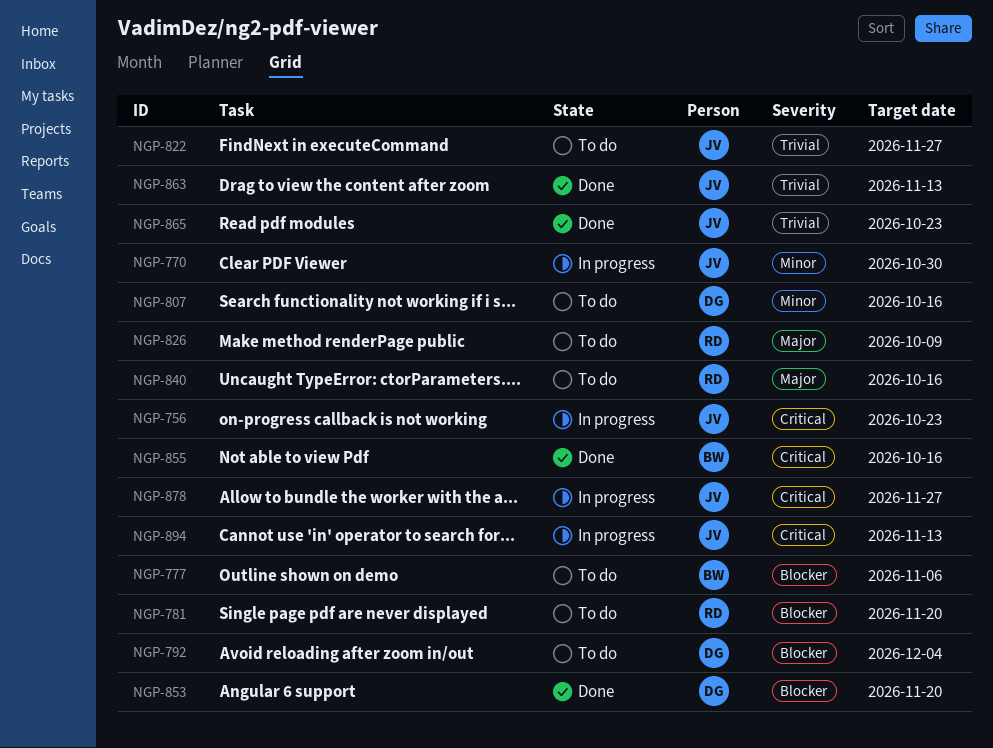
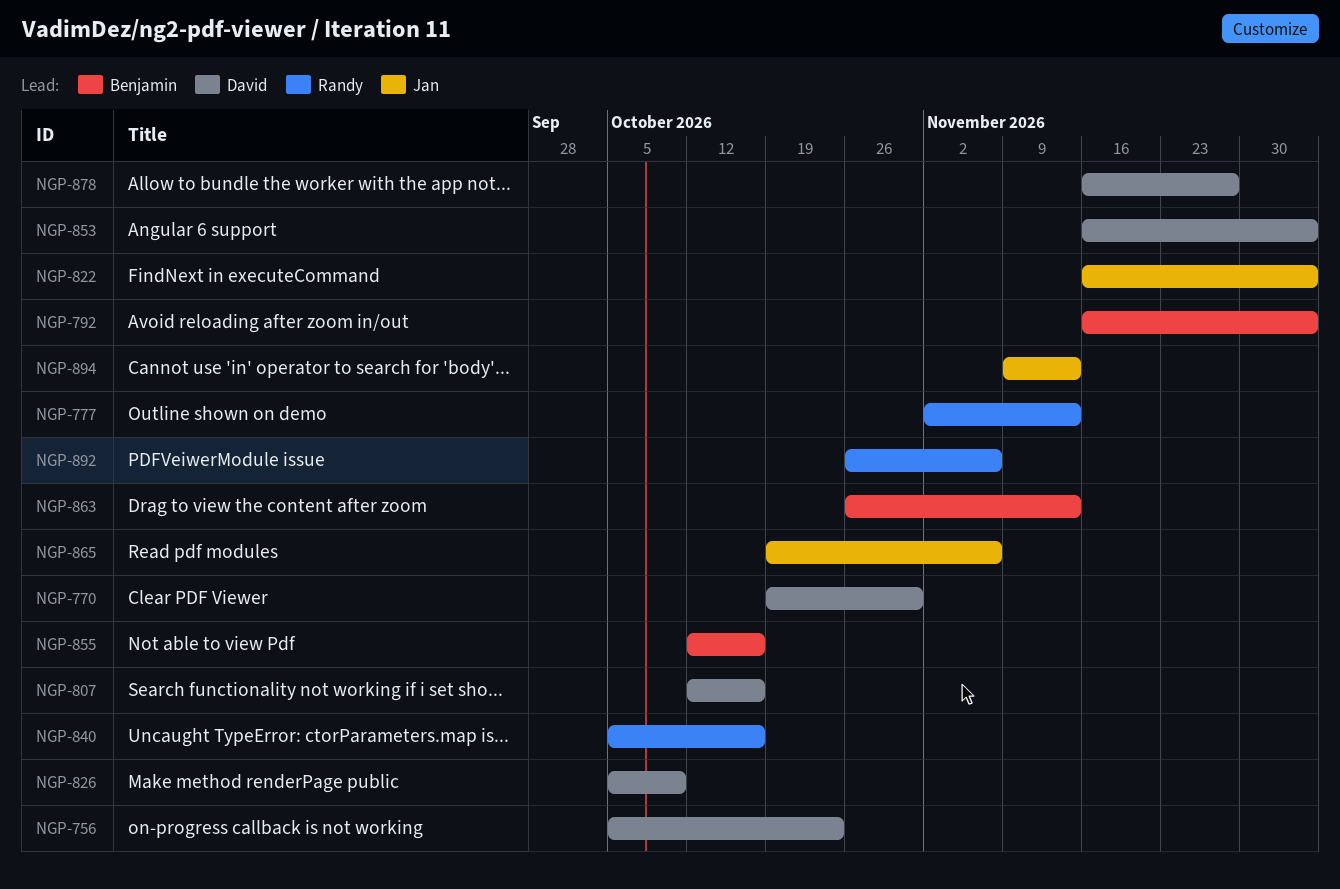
NGP-756, owner: Jan -> David
NGP-770, owner: Jan -> David
NGP-777, owner: Benjamin -> Randy
NGP-777, due: Nov 6 -> Nov 13
NGP-781: present -> none
NGP-792, owner: David -> Benjamin
NGP-822, due: Nov 27 -> Dec 4
NGP-826, owner: Randy -> David
NGP-853, due: Nov 20 -> Dec 4
NGP-863, owner: Jan -> Benjamin
NGP-865, due: Oct 23 -> Nov 6
NGP-878, owner: Jan -> David
NGP-892: none -> present

